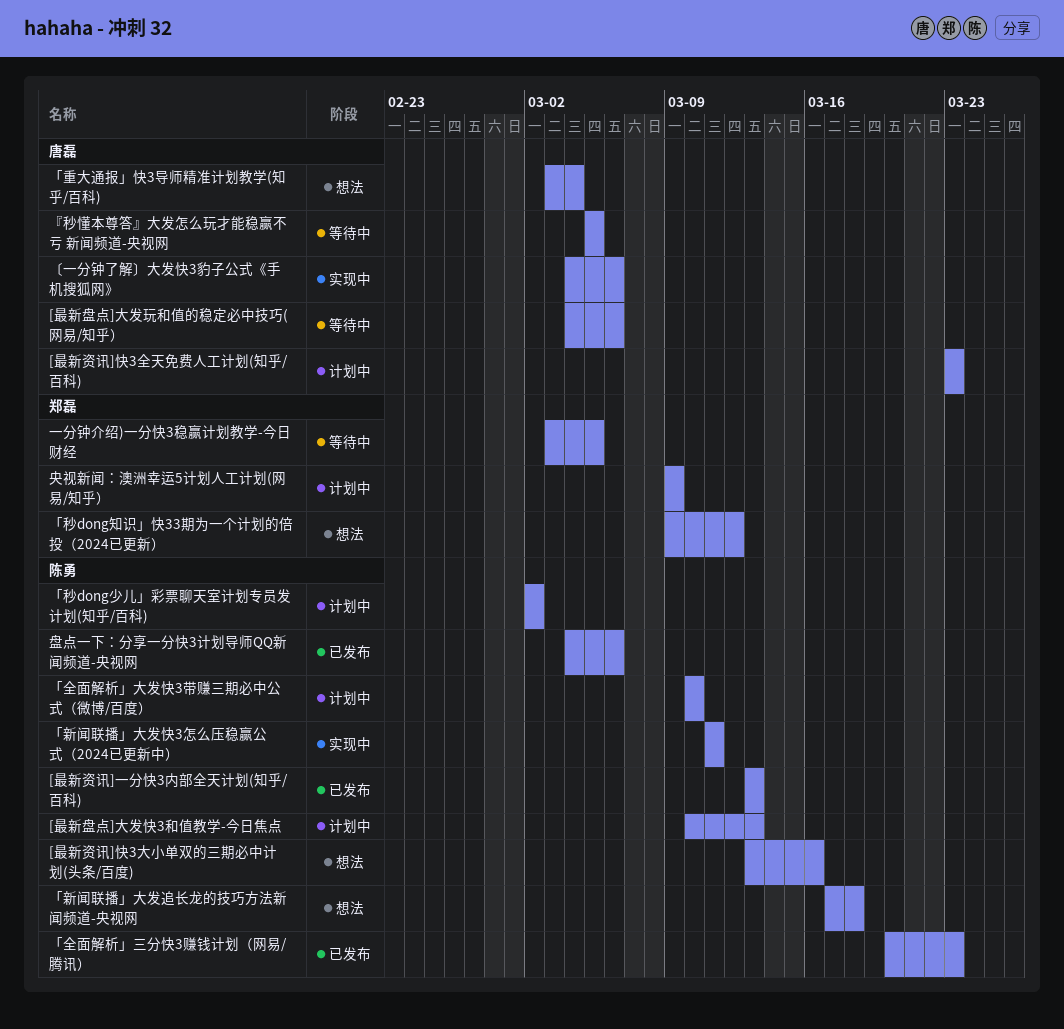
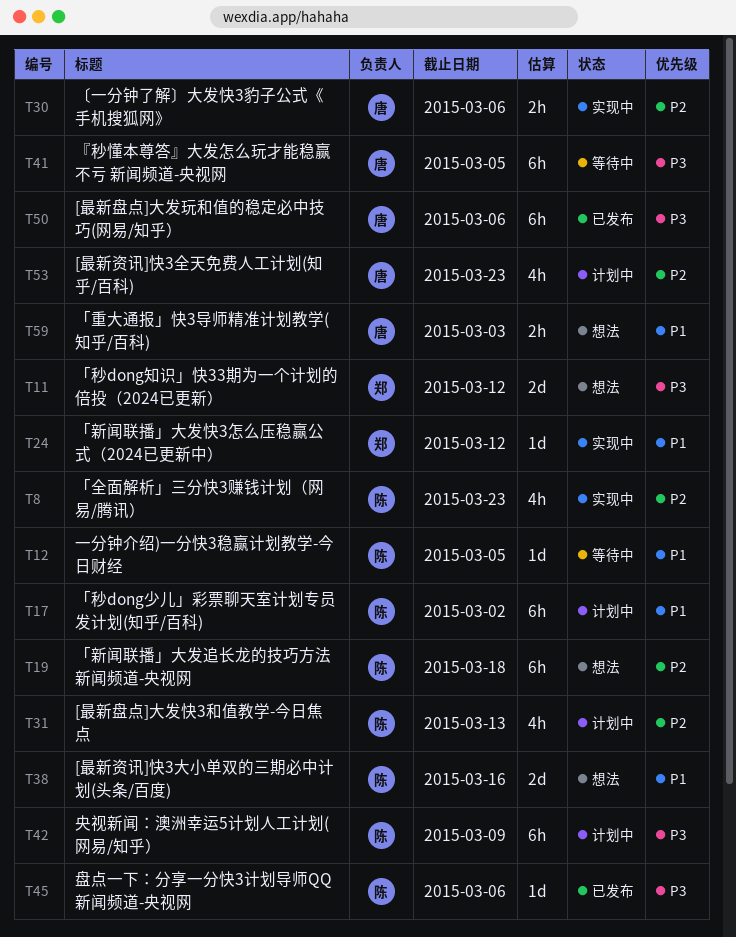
[最新盘点]大发玩和值的稳定必中技巧(网易/知乎）, status: 等待中 -> 已发布
[最新资讯]一分快3内部全天计划(知乎/百科): present -> none
「全面解析」三分快3赚钱计划（网易/腾讯）, status: 已发布 -> 实现中
「全面解析」大发快3带赚三期必中公式（微博/百度）: present -> none
「新闻联播」大发快3怎么压稳赢公式（2024已更新中）, owner: 陈勇 -> 郑磊
「新闻联播」大发快3怎么压稳赢公式（2024已更新中）, due: Mar 11 -> Mar 12
「重大通报」快3导师精准计划教学(知乎/百科), due: Mar 4 -> Mar 3
一分钟介绍)一分快3稳赢计划教学-今日财经, owner: 郑磊 -> 陈勇
央视新闻：澳洲幸运5计划人工计划(网易/知乎）, owner: 郑磊 -> 陈勇

